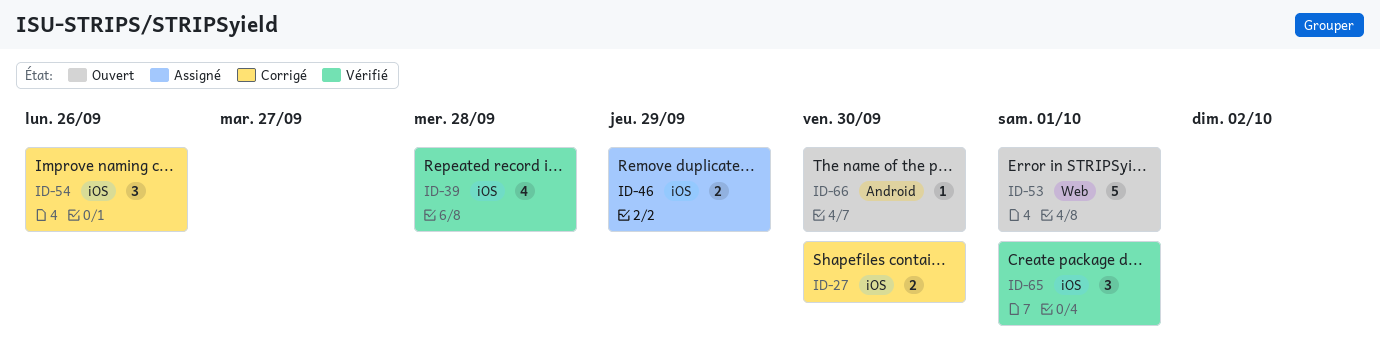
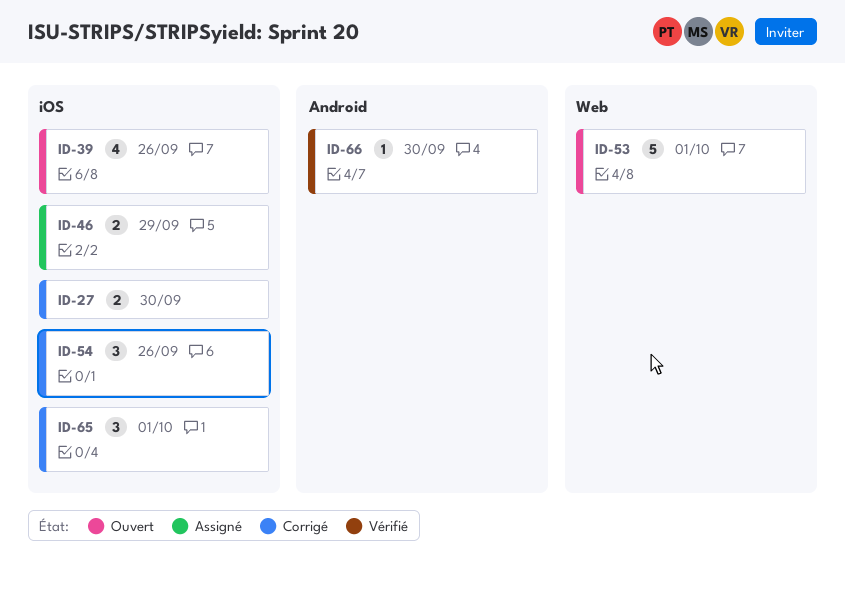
ID-39, status: Vérifié -> Ouvert
ID-39, due: Sep 28 -> Sep 26
ID-65, status: Vérifié -> Corrigé
ID-66, status: Ouvert -> Vérifié

